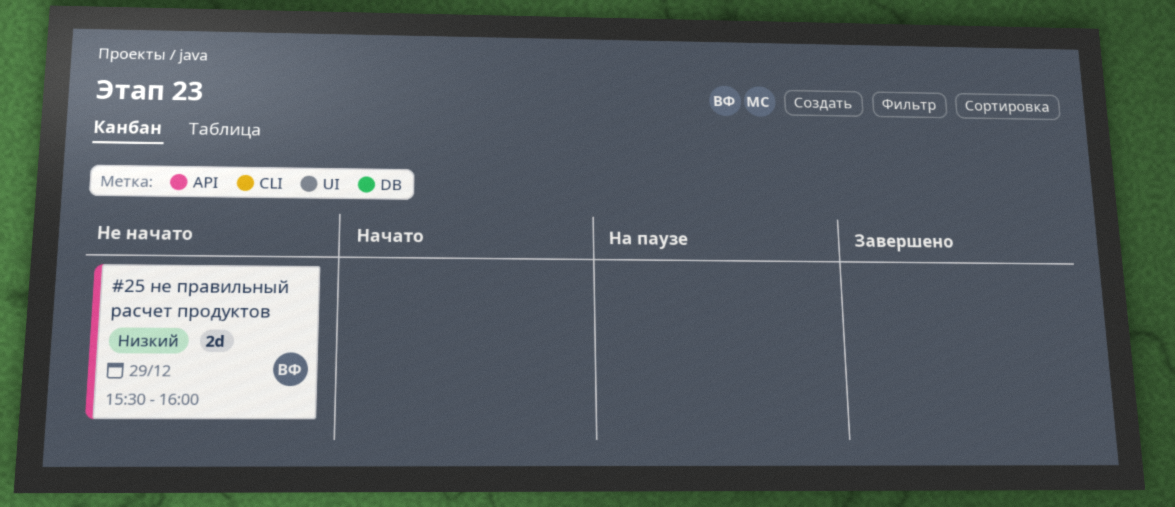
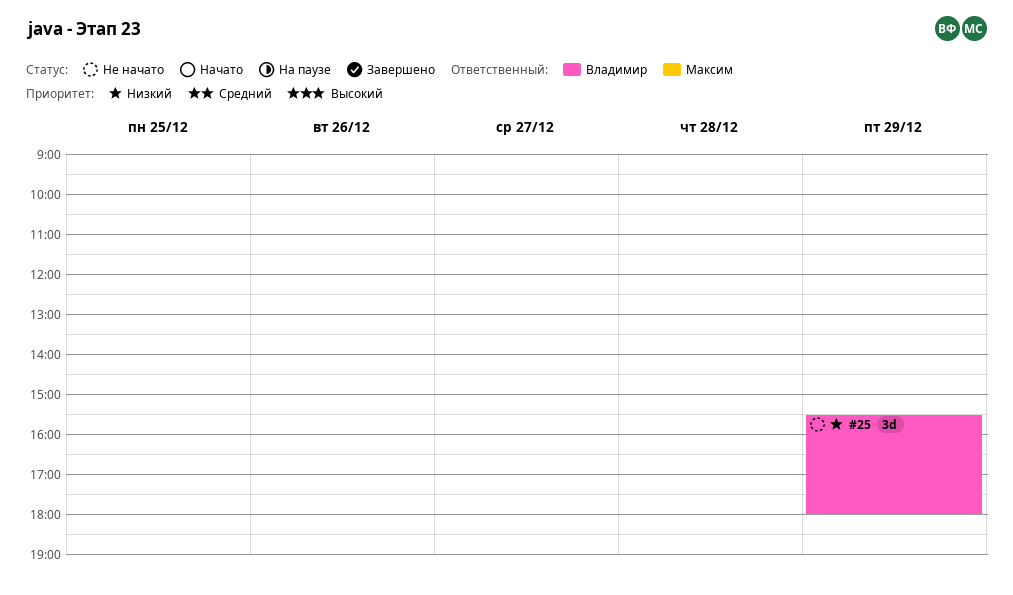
#25, estimate: 2d -> 3d
#25, ends: 16:00 -> 18:00

